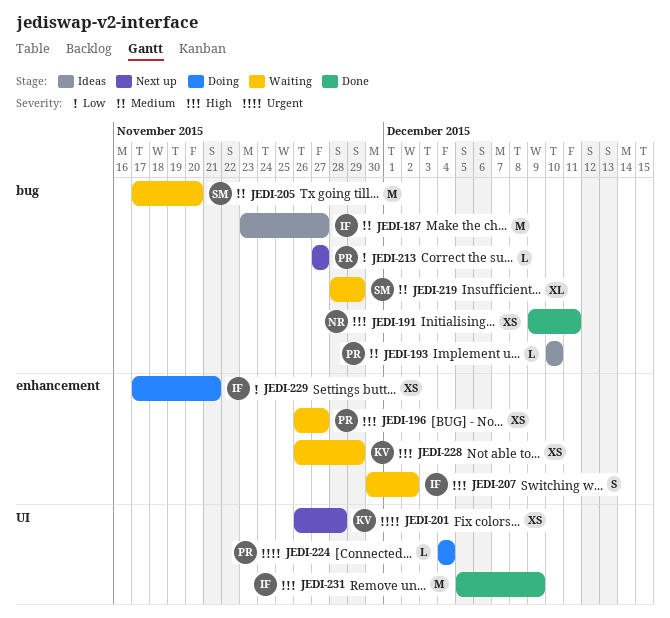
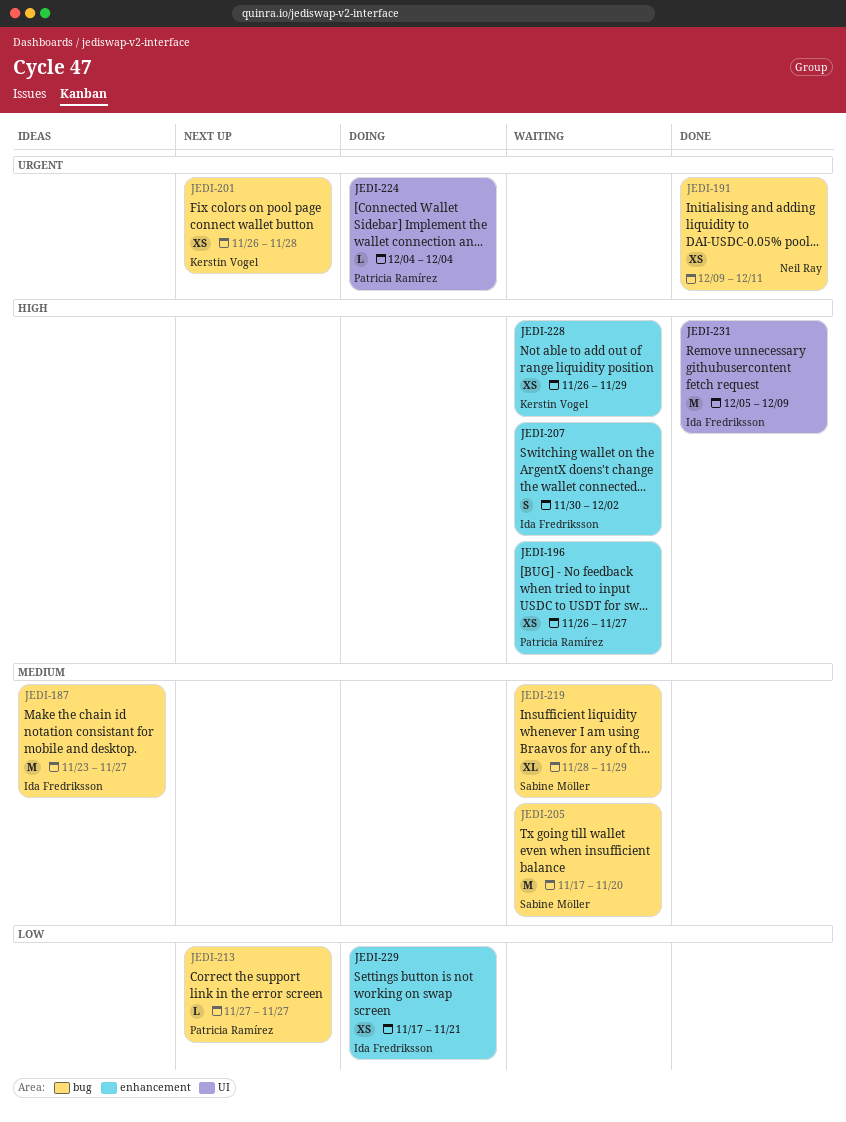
JEDI-191, priority: High -> Urgent
JEDI-193: present -> none
JEDI-201, label: UI -> bug

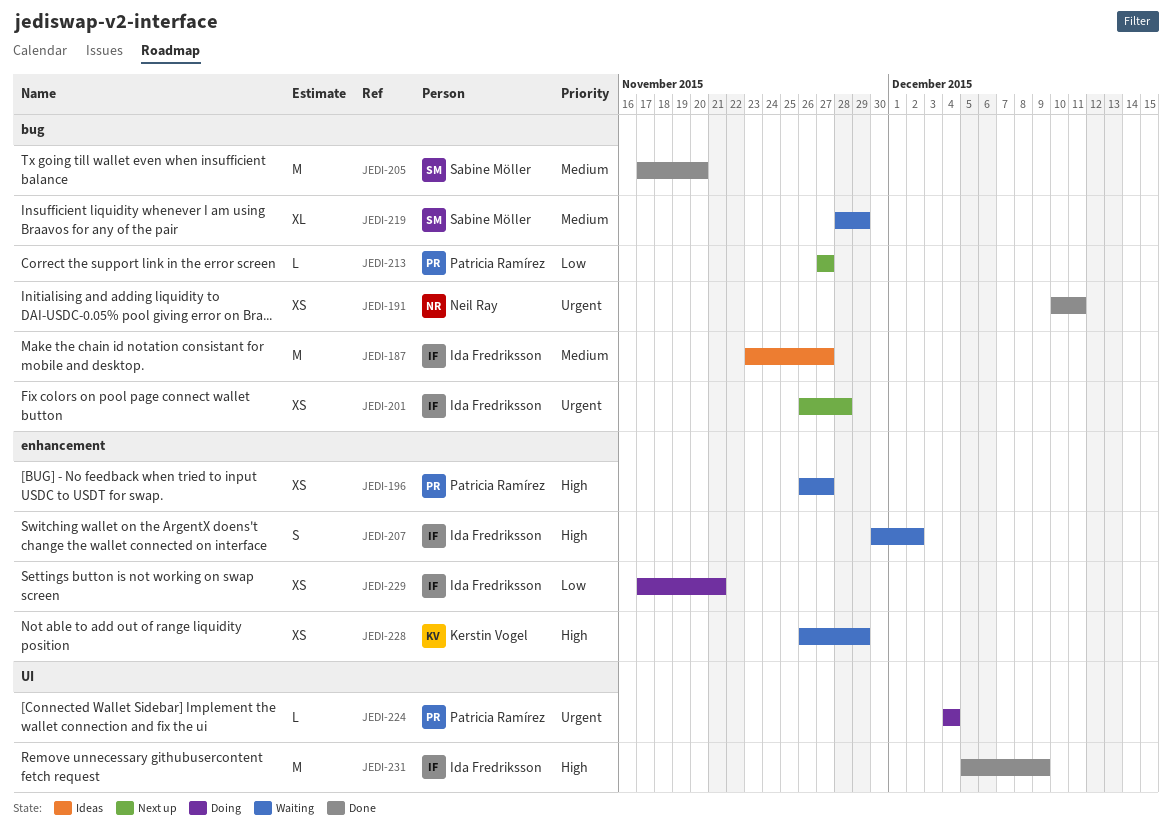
JEDI-191, start: Dec 9 -> Dec 10
JEDI-201, owner: Kerstin Vogel -> Ida Fredriksson
JEDI-205, status: Waiting -> Done

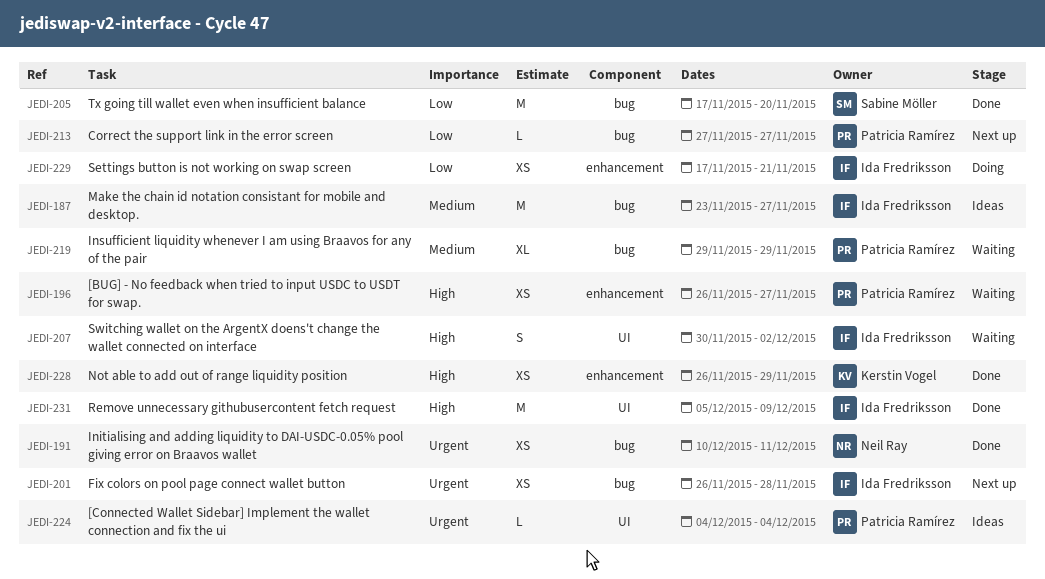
JEDI-205, priority: Medium -> Low
JEDI-207, label: enhancement -> UI
JEDI-219, owner: Sabine Möller -> Patricia Ramírez
JEDI-219, start: Nov 28 -> Nov 29
JEDI-224, status: Doing -> Ideas
JEDI-228, status: Waiting -> Done

